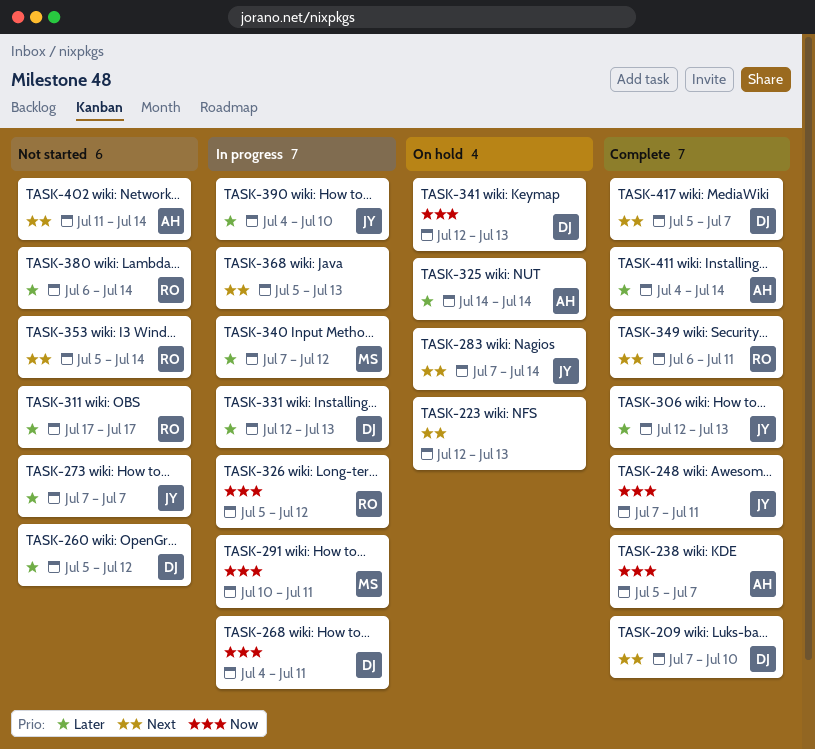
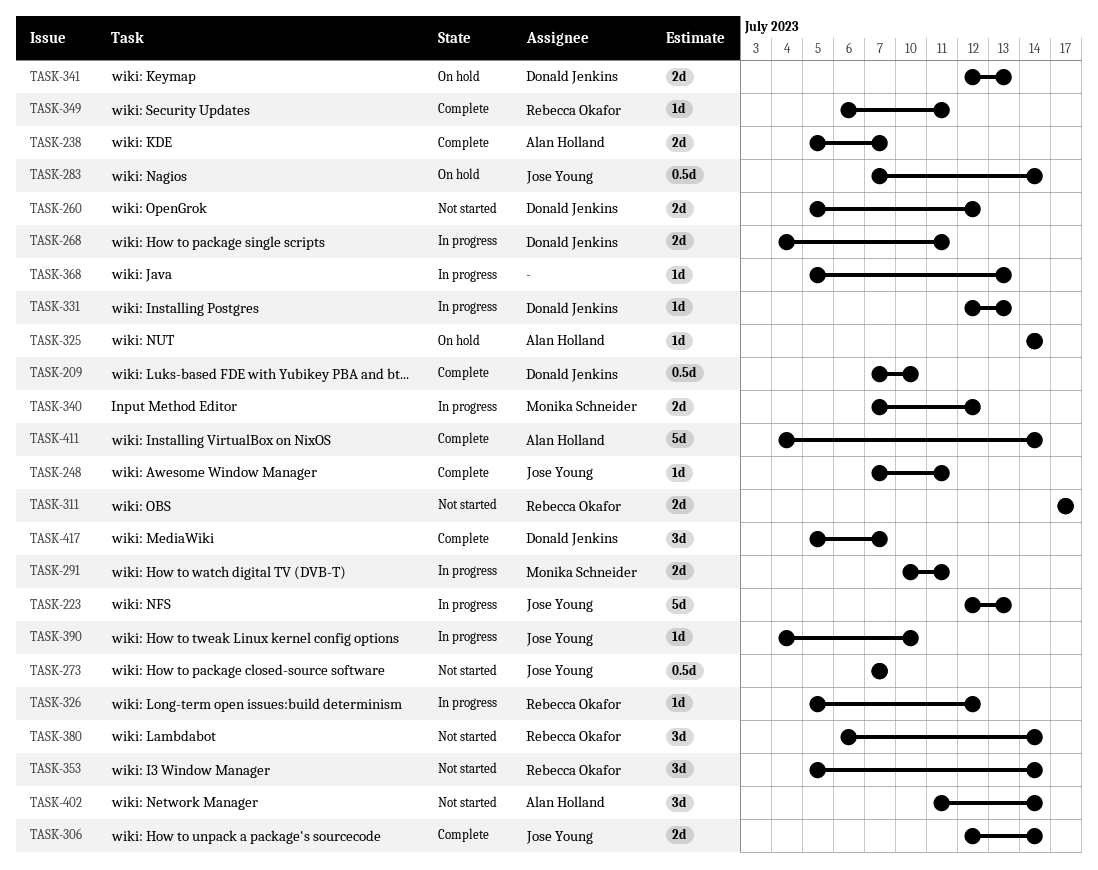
TASK-223, status: On hold -> In progress
TASK-223, owner: none -> Jose Young
TASK-306, due: Jul 13 -> Jul 14

